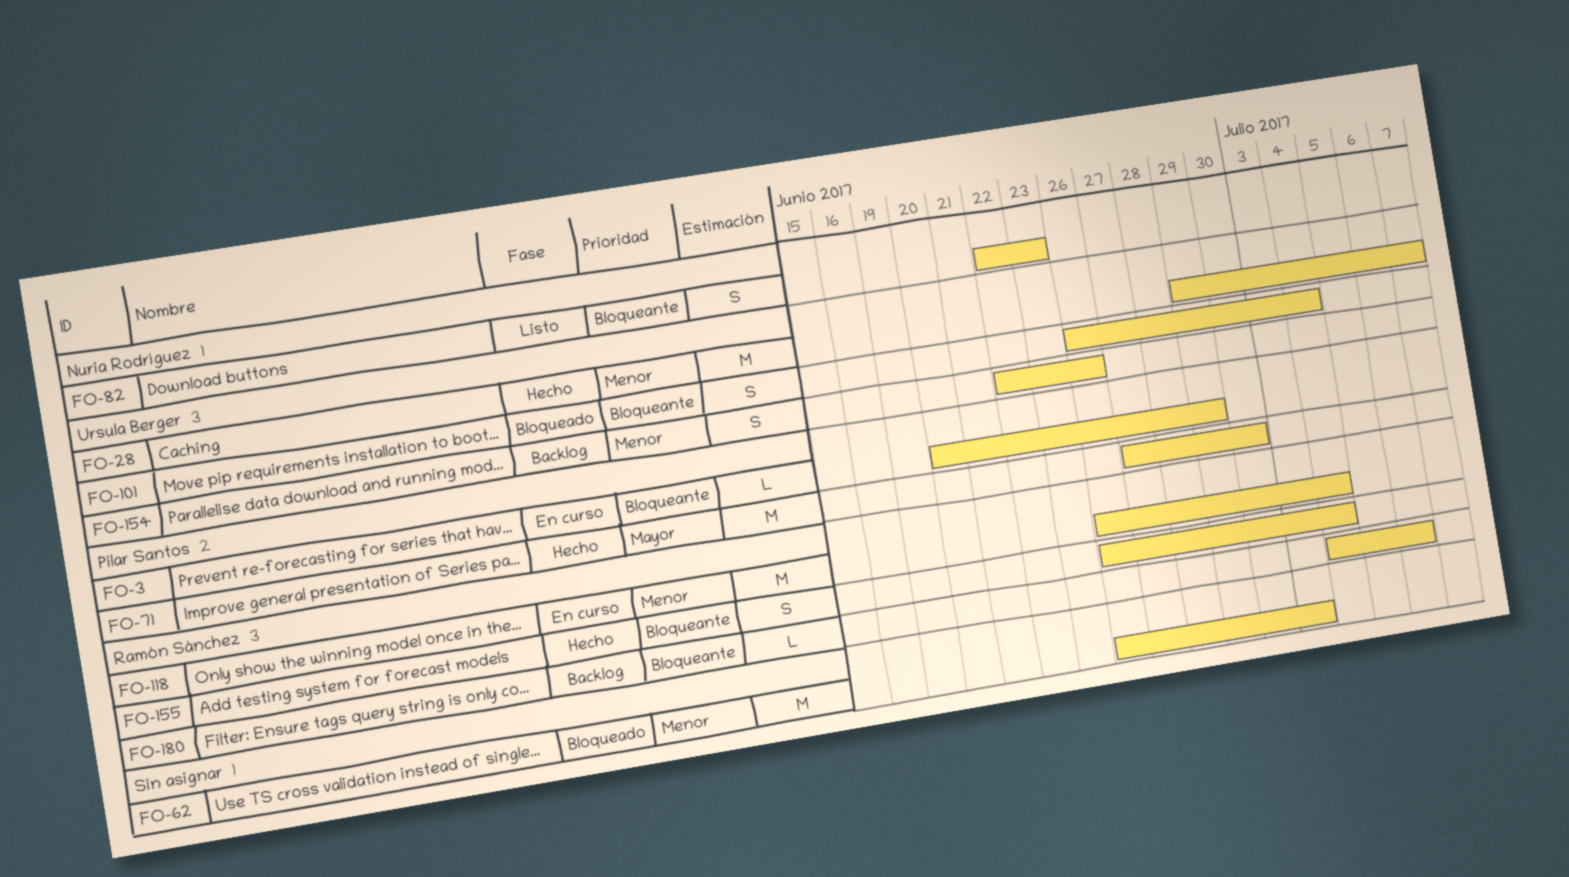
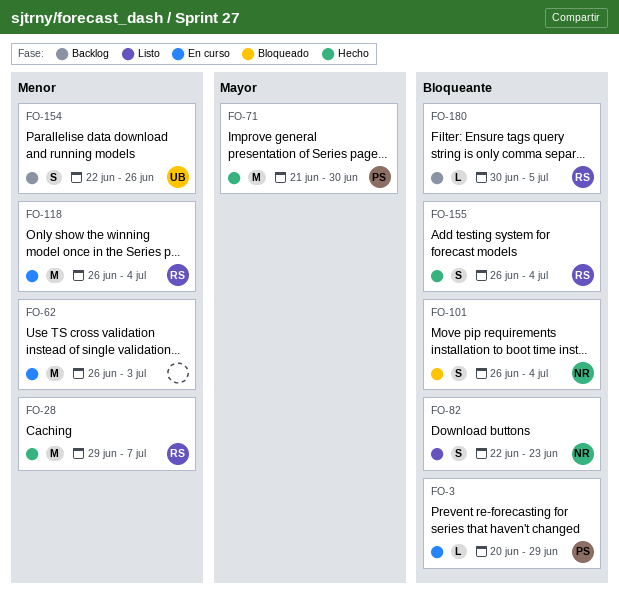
FO-28, owner: Ursula Berger -> Ramón Sánchez
FO-62, status: Bloqueado -> En curso
FO-71, start: Jun 27 -> Jun 21
FO-101, owner: Ursula Berger -> Nuria Rodríguez
FO-180, start: Jul 4 -> Jun 30
FO-180, due: Jul 6 -> Jul 5

